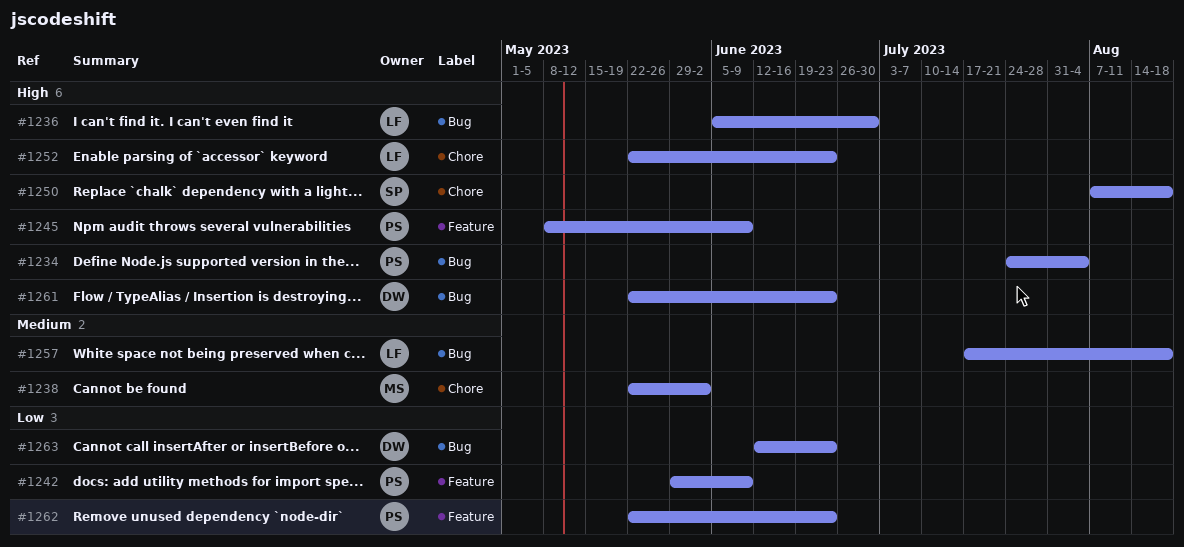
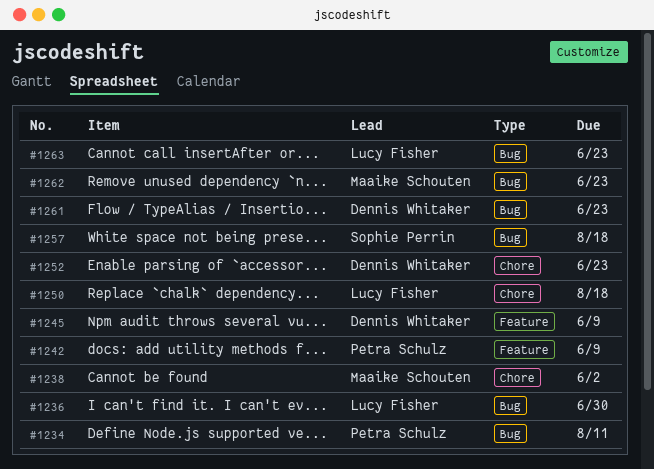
#1234, due: Aug 4 -> Aug 11
#1245, owner: Petra Schulz -> Dennis Whitaker
#1250, owner: Sophie Perrin -> Lucy Fisher
#1252, owner: Lucy Fisher -> Dennis Whitaker
#1257, owner: Lucy Fisher -> Sophie Perrin
#1262, owner: Petra Schulz -> Maaike Schouten
#1262, label: Feature -> Bug
#1263, owner: Dennis Whitaker -> Lucy Fisher

